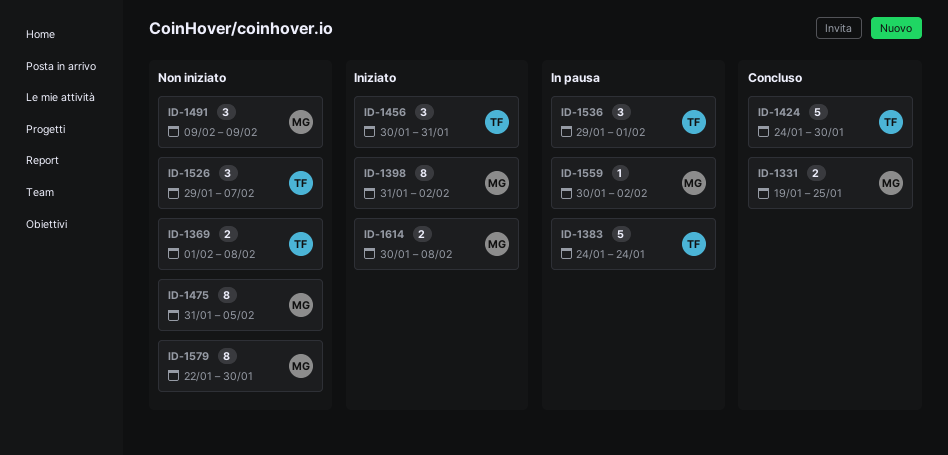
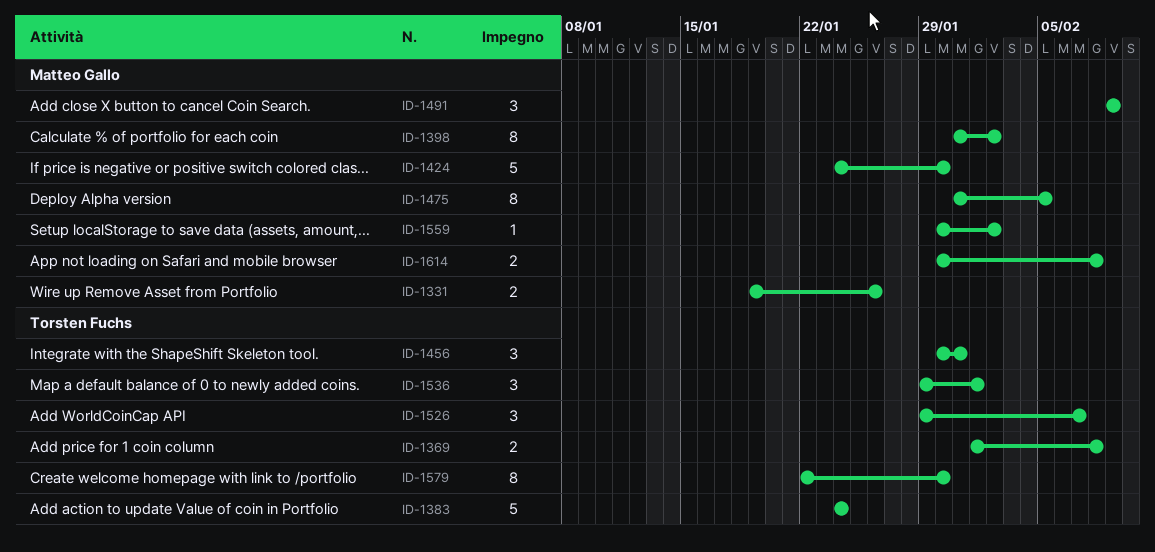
ID-1331, due: Jan 25 -> Jan 26
ID-1424, owner: Torsten Fuchs -> Matteo Gallo
ID-1579, owner: Matteo Gallo -> Torsten Fuchs

